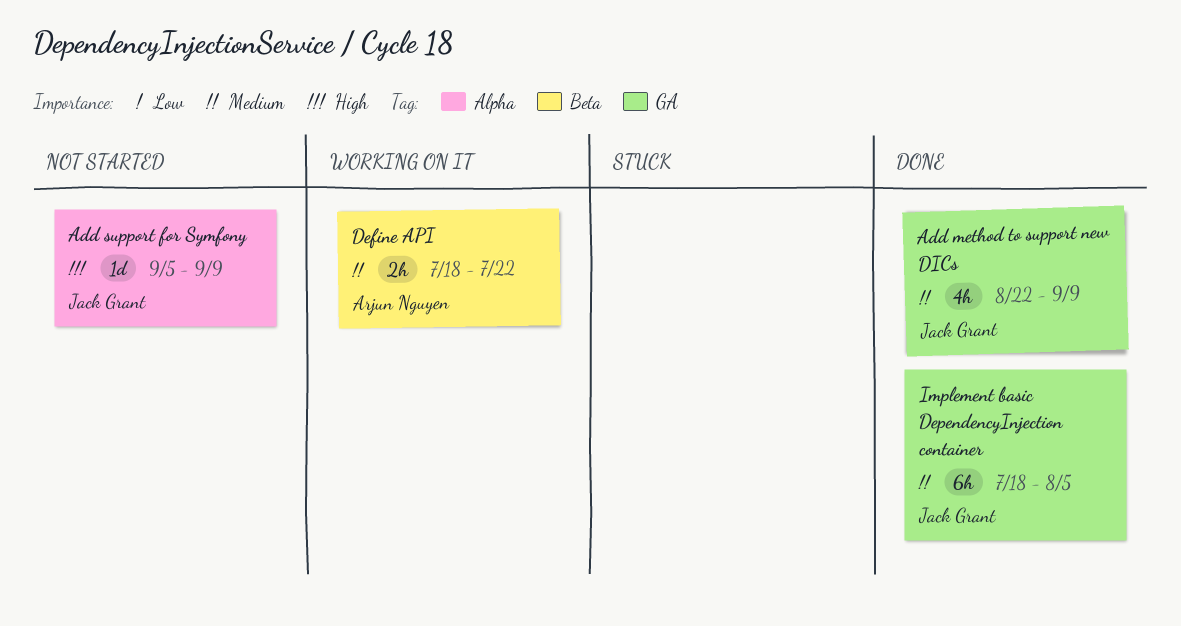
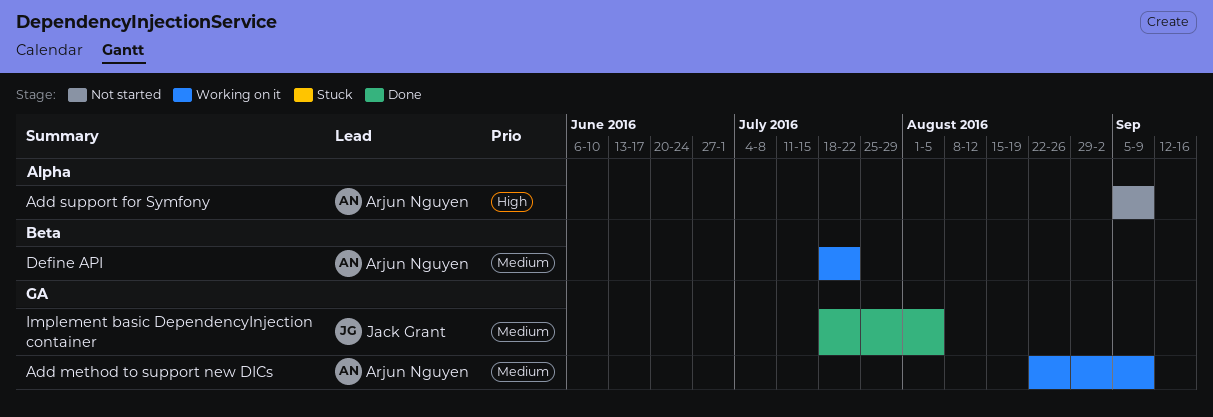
Add method to support new DICs, status: Done -> Working on it
Add method to support new DICs, owner: Jack Grant -> Arjun Nguyen
Add support for Symfony, owner: Jack Grant -> Arjun Nguyen

